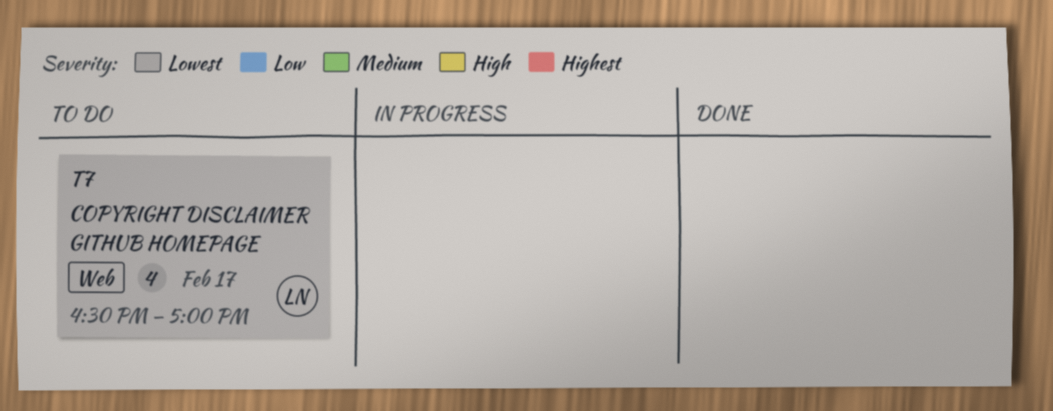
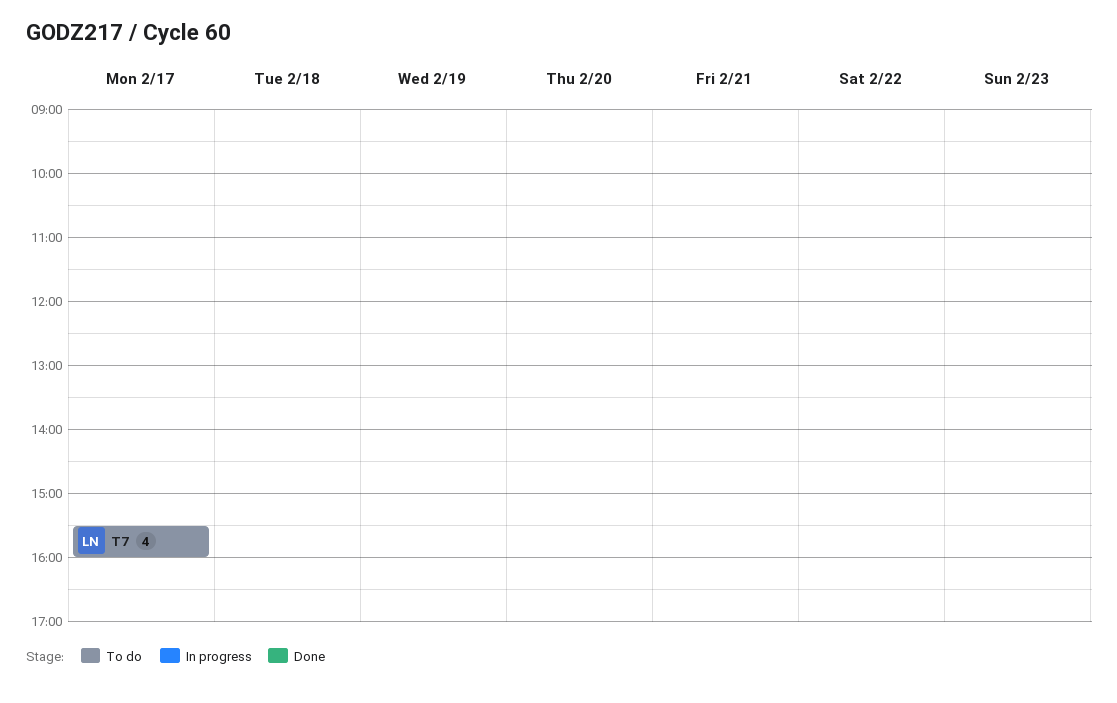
T7, begins: 16:30 -> 15:30
T7, ends: 17:00 -> 16:00

